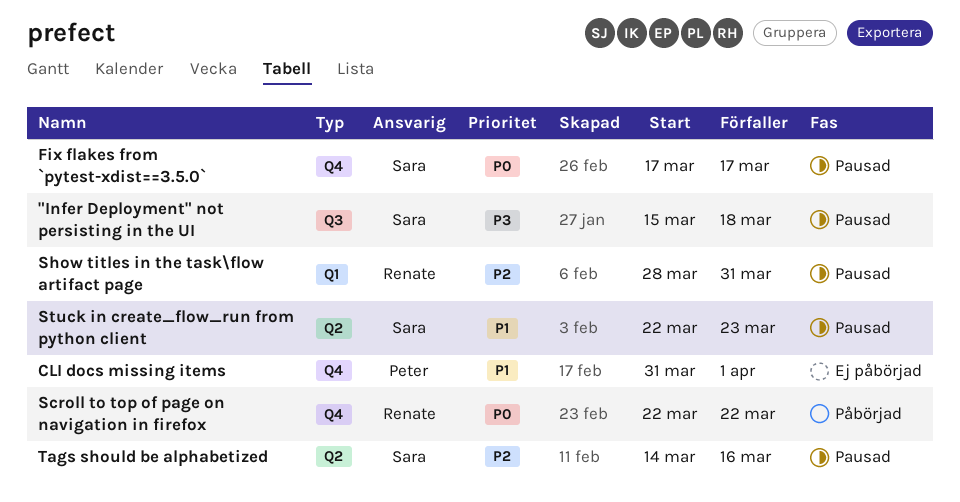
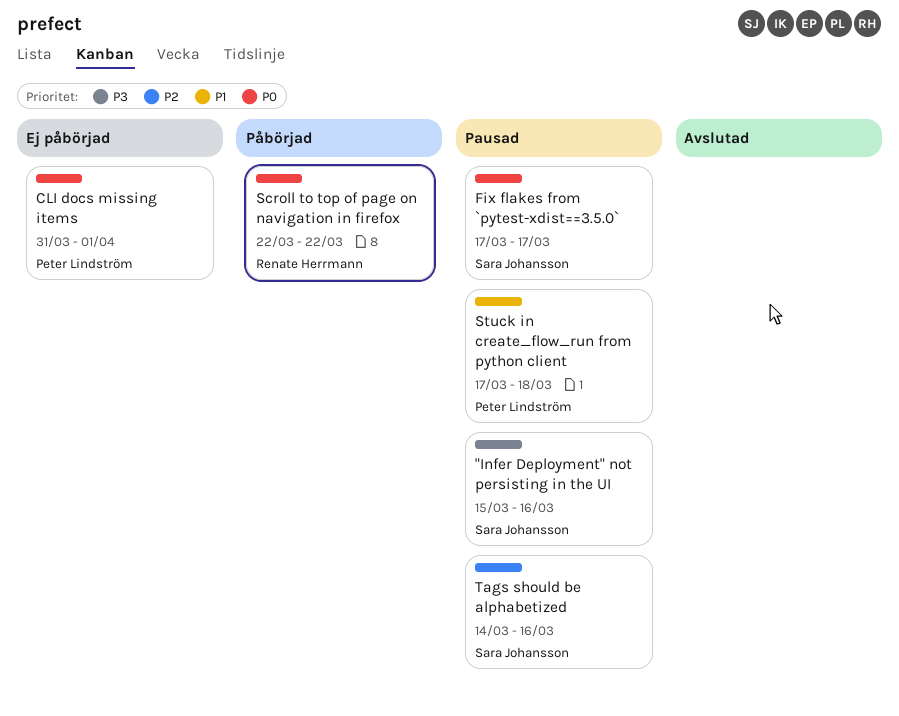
"Infer Deployment" not persisting in the UI, due: Mar 18 -> Mar 16
CLI docs missing items, priority: P1 -> P0
Show titles in the task\flow artifact page: present -> none
Stuck in create_flow_run from python client, owner: Sara Johansson -> Peter Lindström
Stuck in create_flow_run from python client, start: Mar 22 -> Mar 17
Stuck in create_flow_run from python client, due: Mar 23 -> Mar 18

